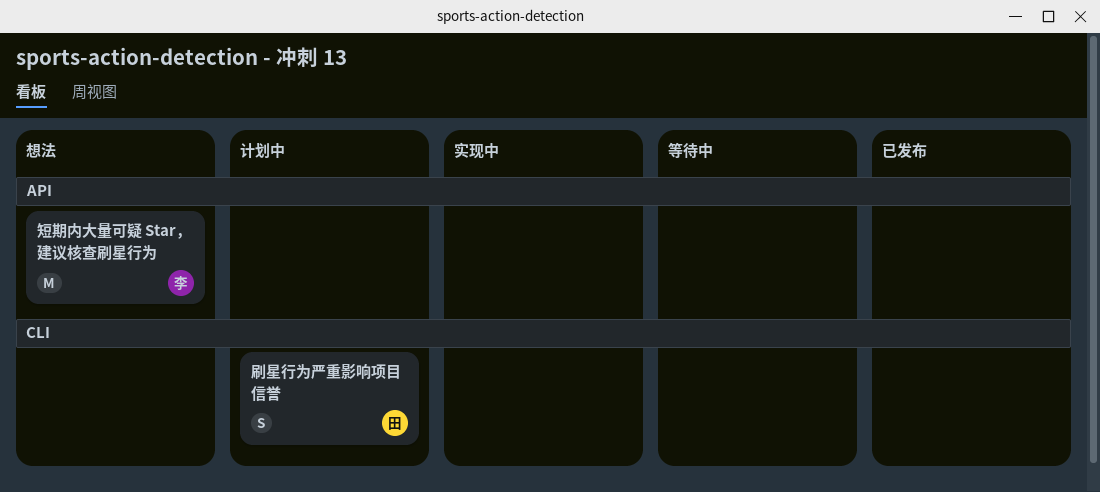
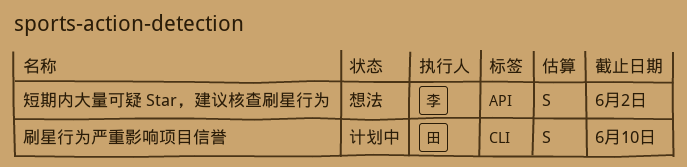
短期内大量可疑 Star，建议核查刷星行为, estimate: M -> S

